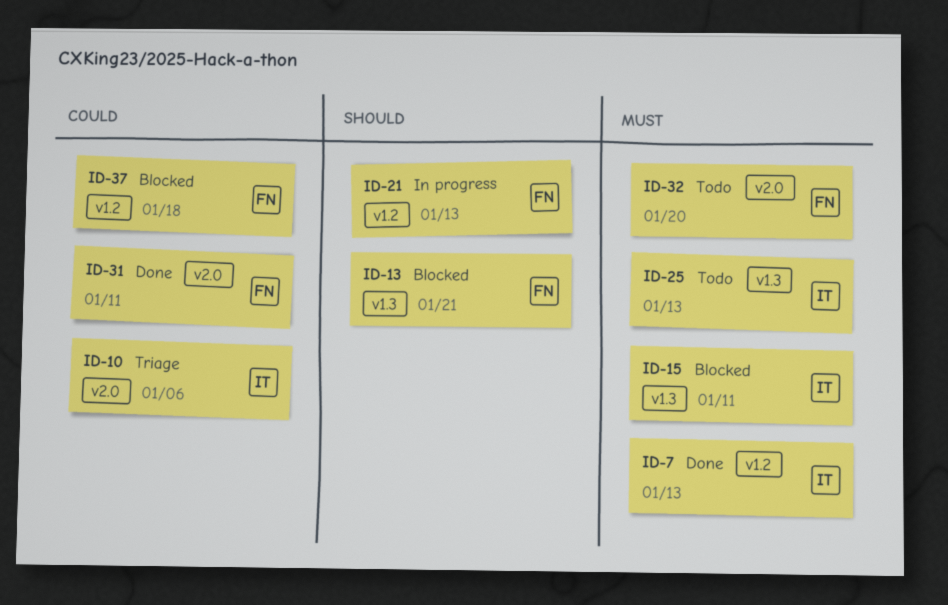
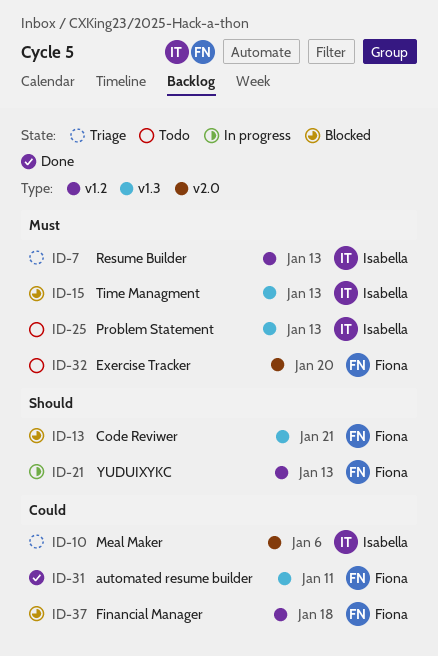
ID-7, status: Done -> Triage
ID-15, due: Jan 11 -> Jan 13
ID-31, label: v2.0 -> v1.3

